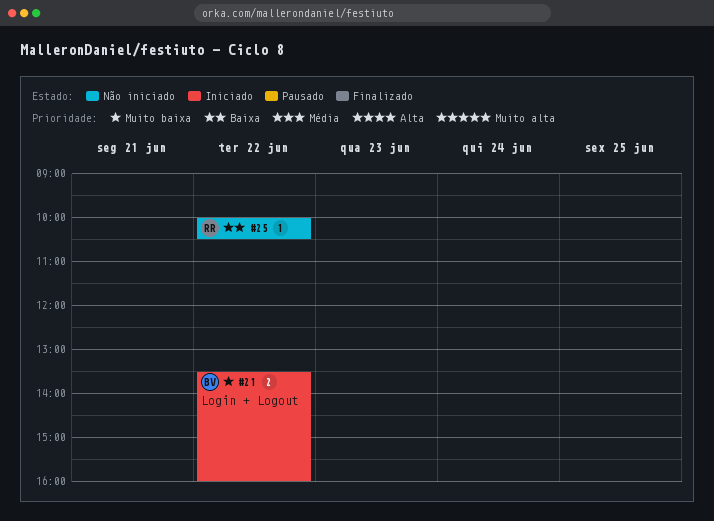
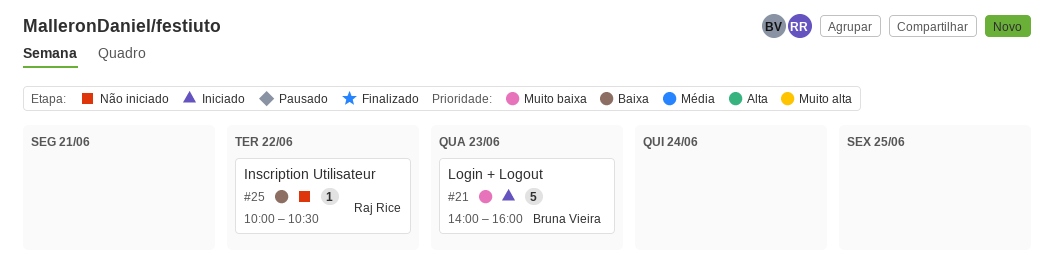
#21, estimate: 2 -> 5
#21, day: Jun 22 -> Jun 23
#21, begins: 13:30 -> 14:00

